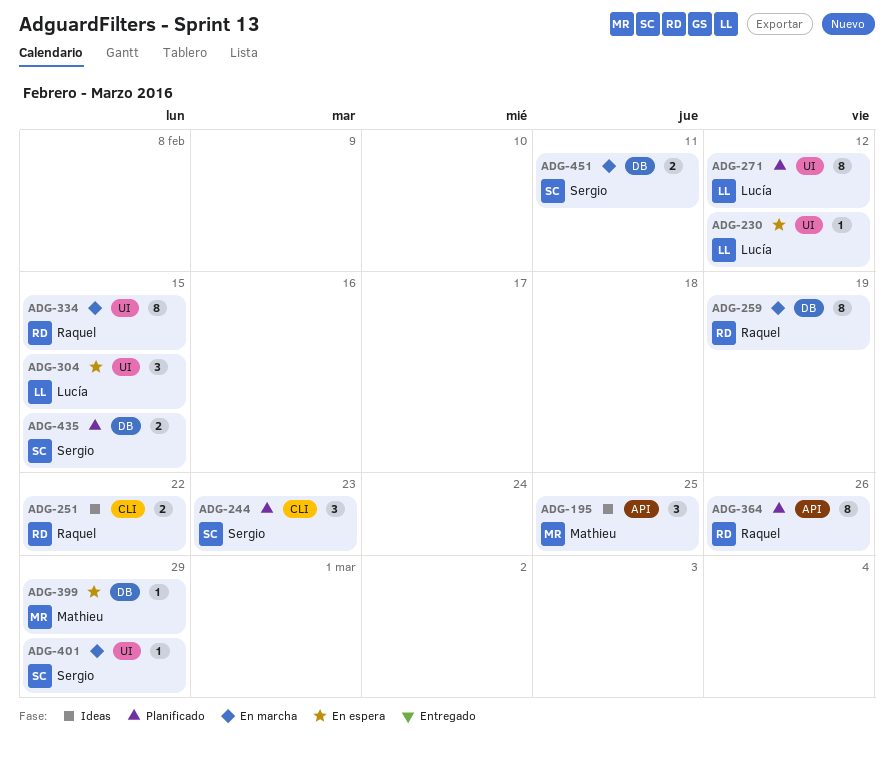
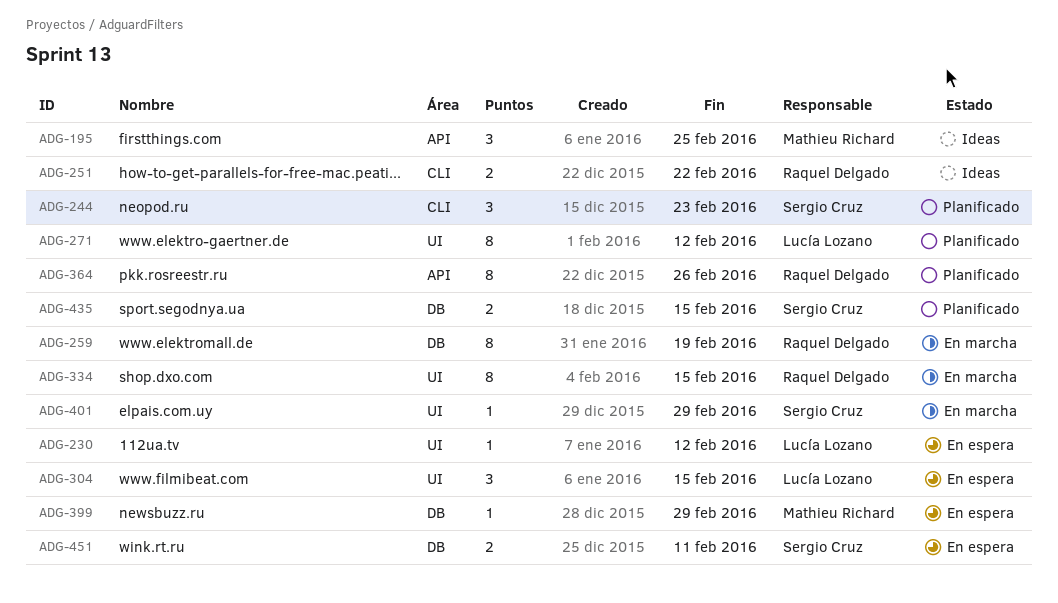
ADG-451, status: En marcha -> En espera

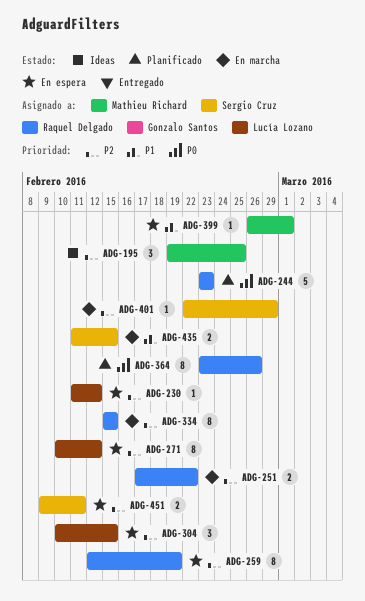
ADG-244, owner: Sergio Cruz -> Raquel Delgado
ADG-244, estimate: 3 -> 5
ADG-251, status: Ideas -> En marcha
ADG-259, status: En marcha -> En espera
ADG-271, status: Planificado -> En espera
ADG-399, due: Feb 29 -> Mar 1
ADG-435, status: Planificado -> En marcha

